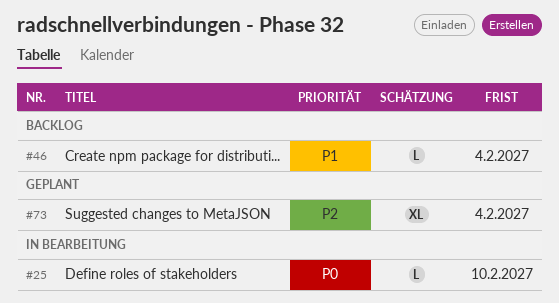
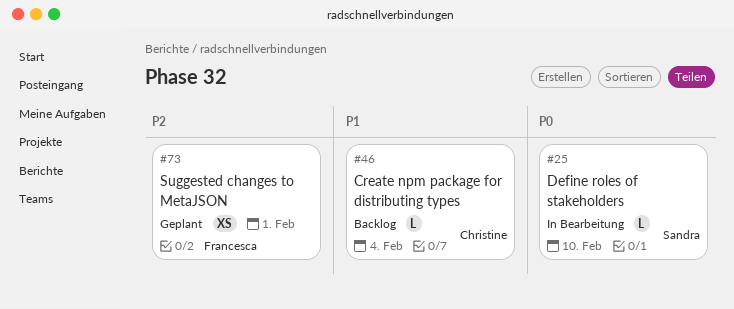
#73, estimate: XL -> XS
#73, due: Feb 4 -> Feb 1

